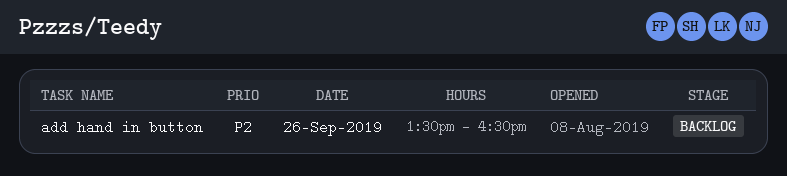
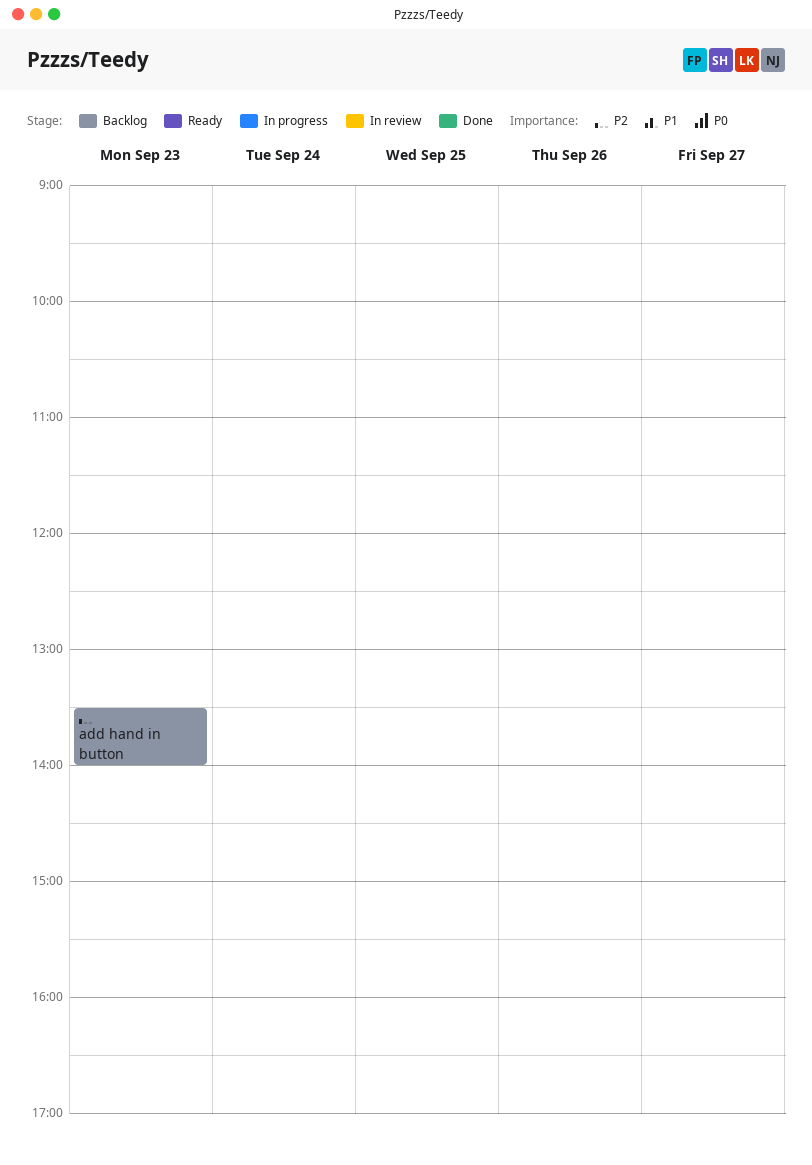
add hand in button, day: Sep 26 -> Sep 23
add hand in button, ends: 16:30 -> 14:00

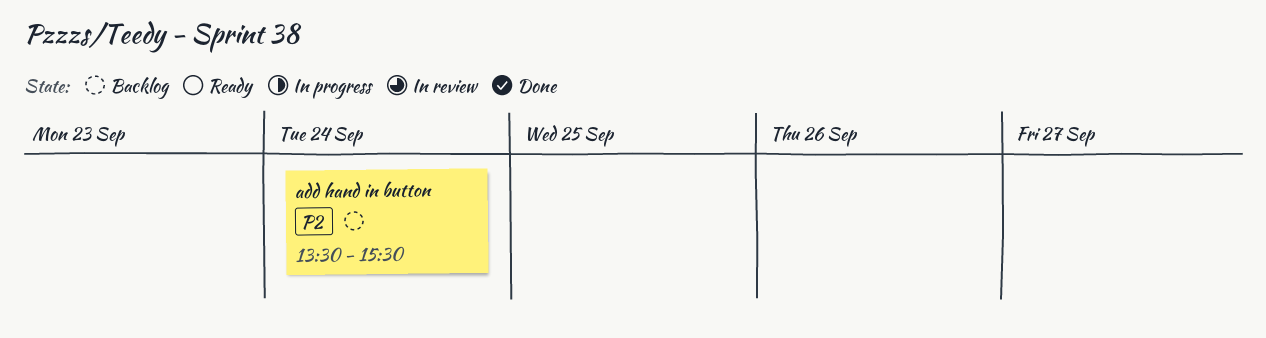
add hand in button, day: Sep 23 -> Sep 24
add hand in button, ends: 14:00 -> 15:30

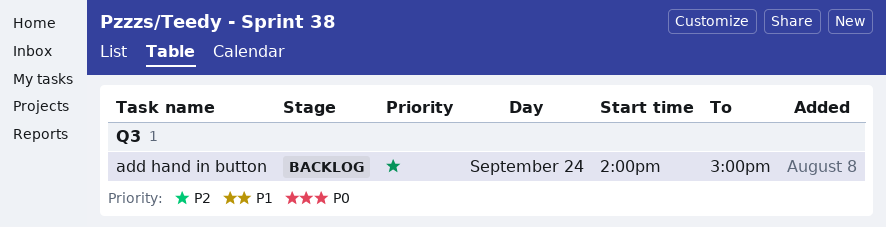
add hand in button, begins: 13:30 -> 14:00
add hand in button, ends: 15:30 -> 15:00

